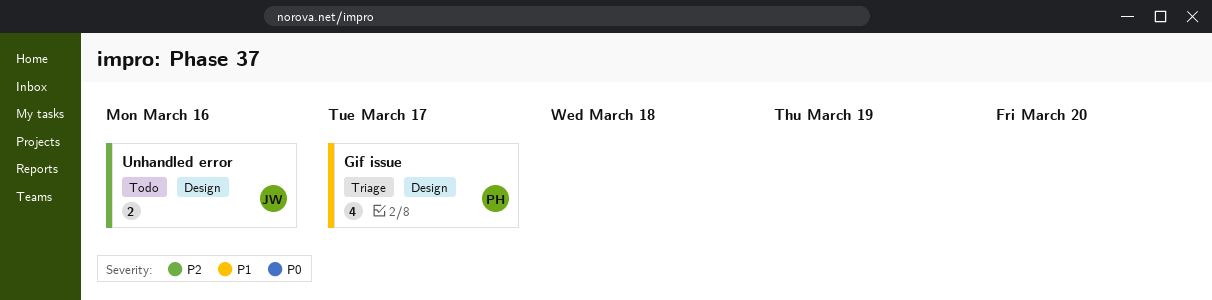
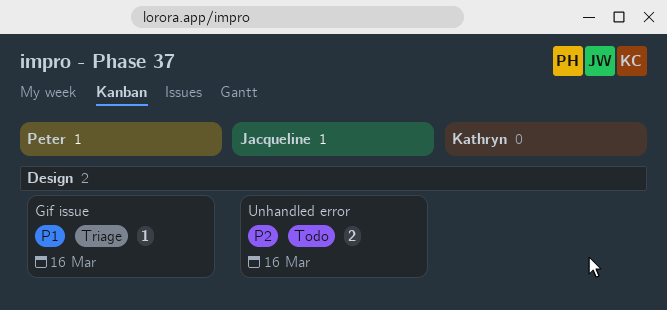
Gif issue, estimate: 4 -> 1
Gif issue, due: Mar 17 -> Mar 16

